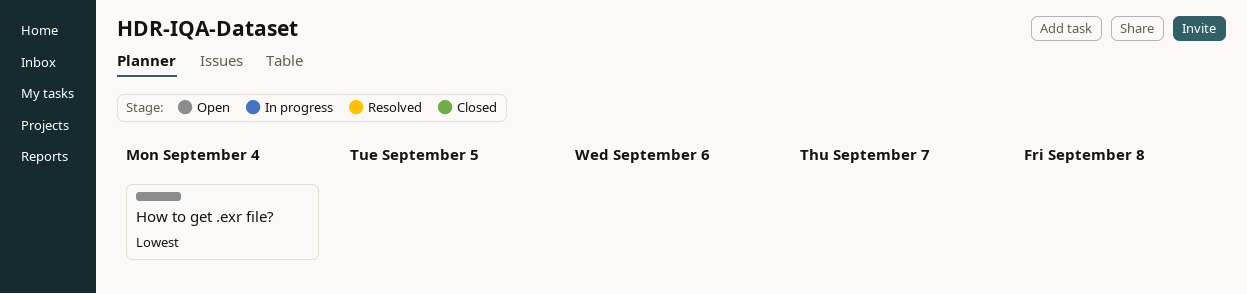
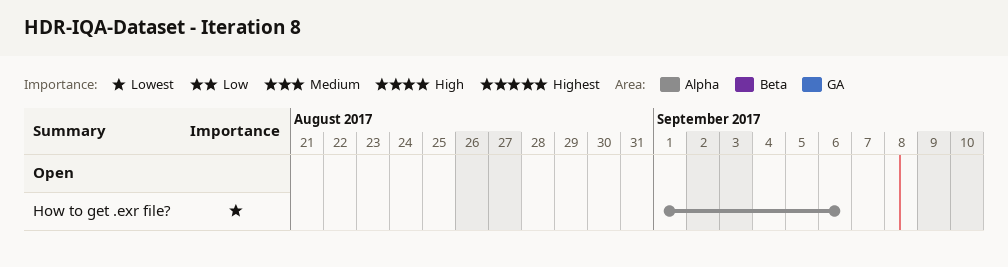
How to get .exr file?, due: Sep 4 -> Sep 6

